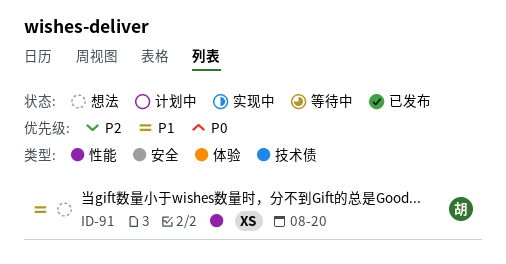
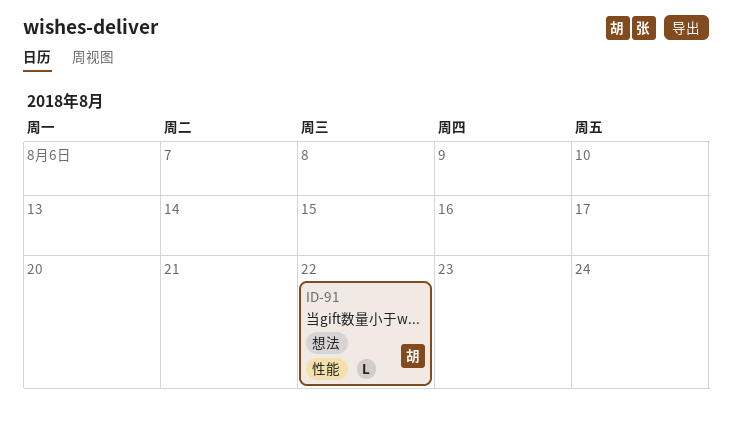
ID-91, estimate: XS -> L
ID-91, due: Aug 20 -> Aug 22

